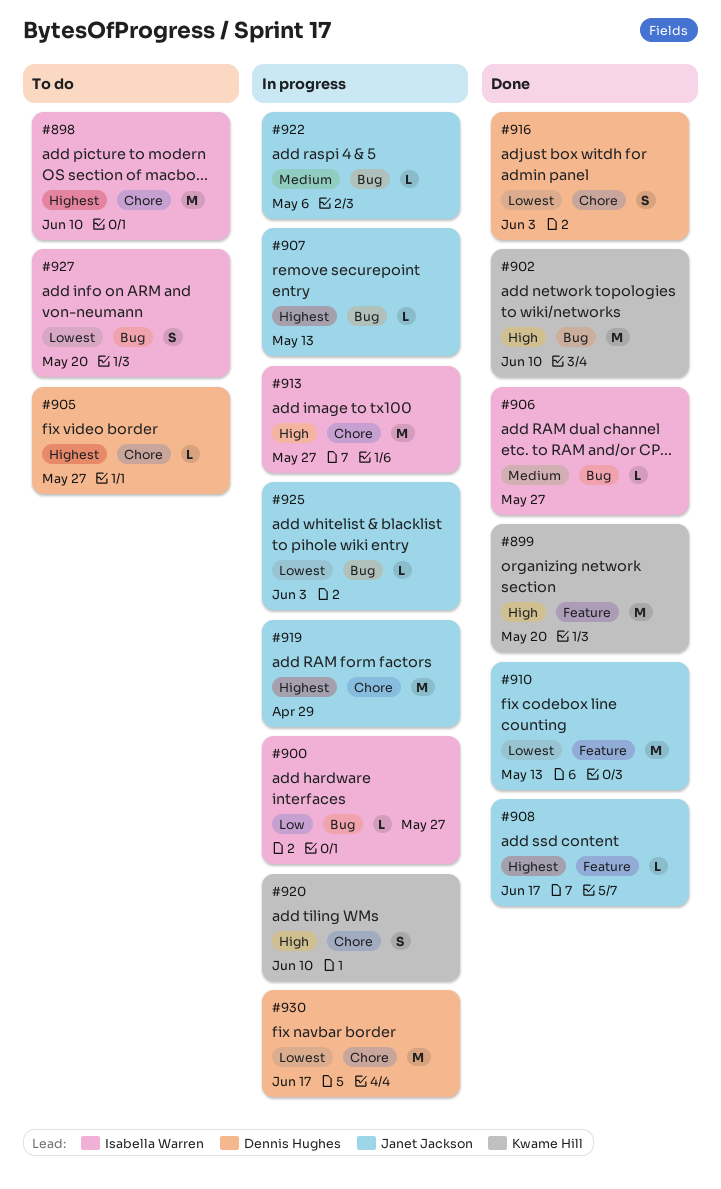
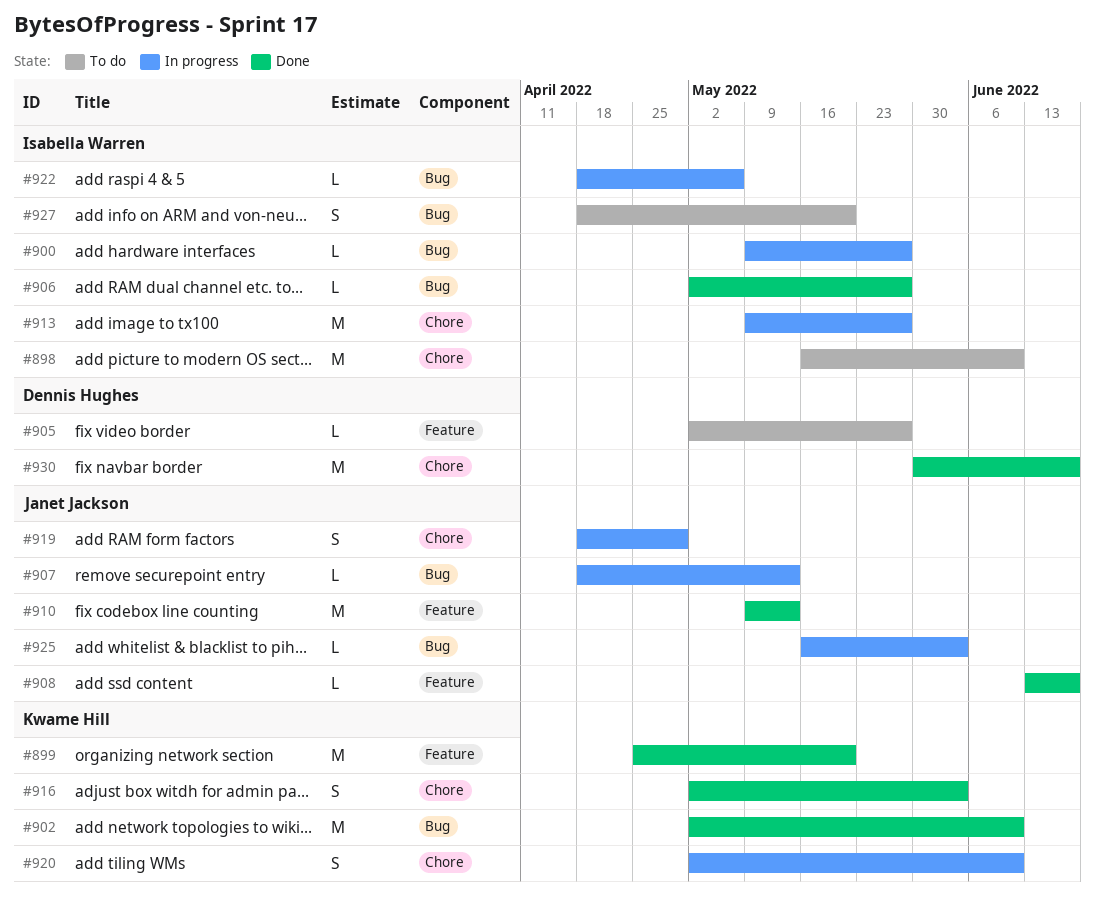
#905, label: Chore -> Feature
#916, owner: Dennis Hughes -> Kwame Hill
#919, estimate: M -> S
#922, owner: Janet Jackson -> Isabella Warren
#930, status: In progress -> Done

